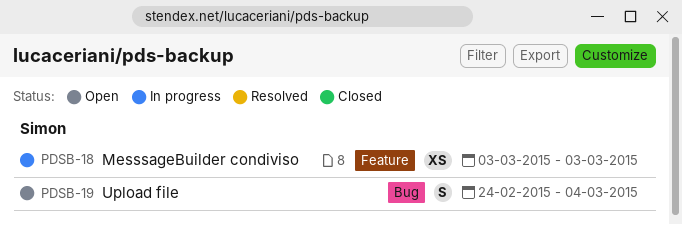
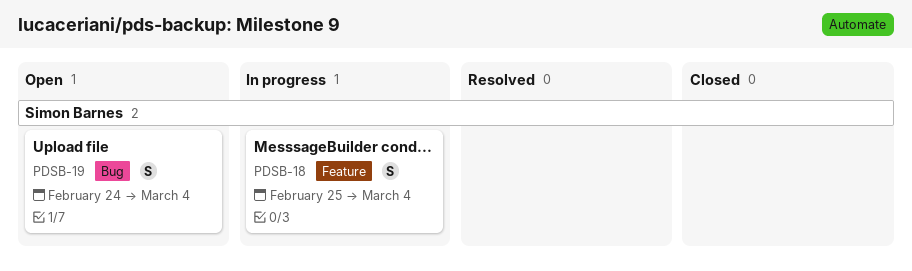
PDSB-18, estimate: XS -> S
PDSB-18, start: Mar 3 -> Feb 25
PDSB-18, due: Mar 3 -> Mar 4

